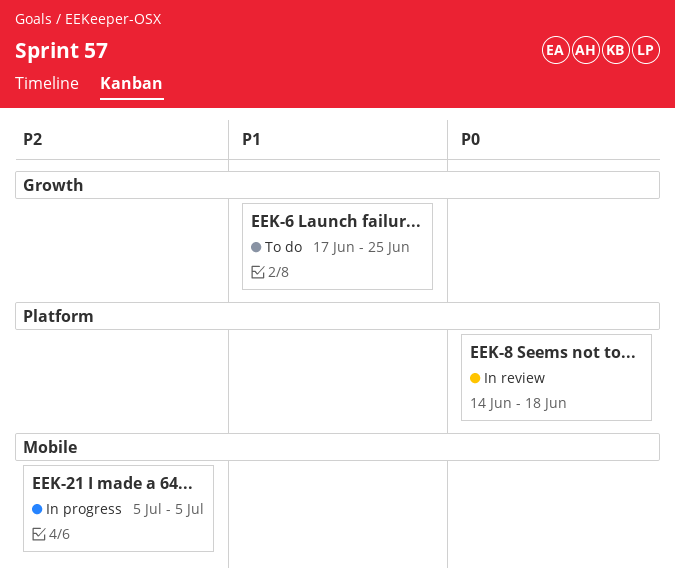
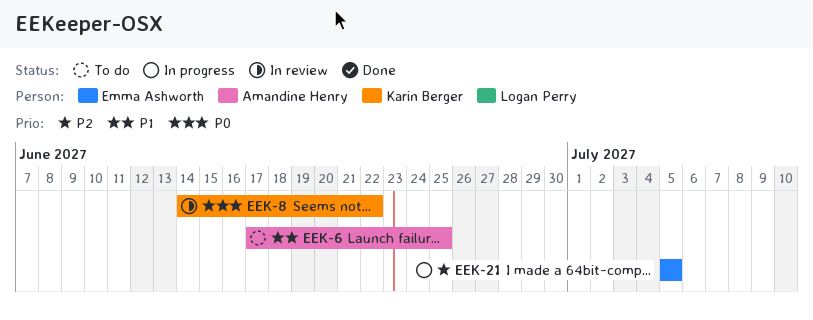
EEK-8, due: Jun 18 -> Jun 22

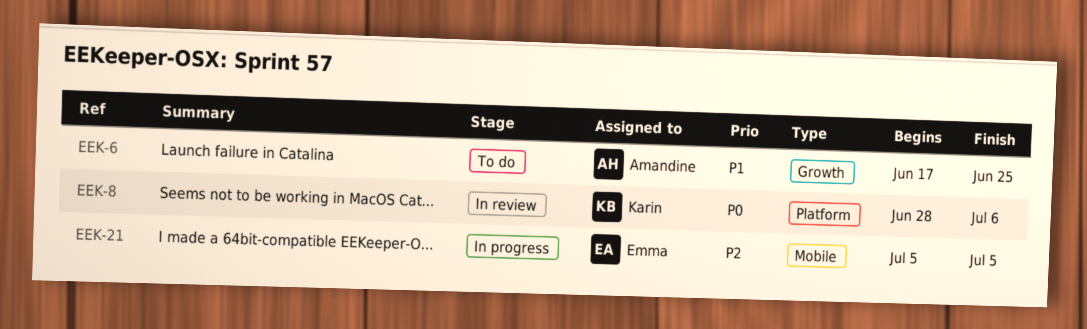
EEK-8, start: Jun 14 -> Jun 28
EEK-8, due: Jun 22 -> Jul 6

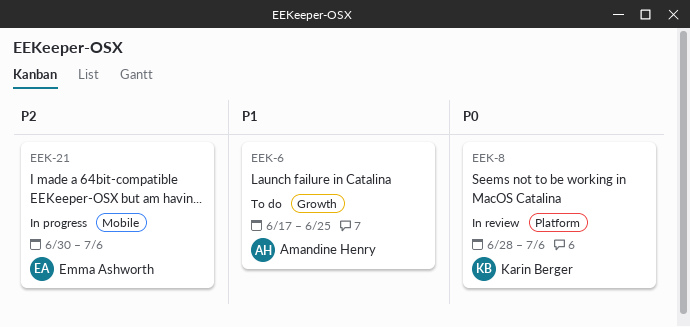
EEK-21, start: Jul 5 -> Jun 30
EEK-21, due: Jul 5 -> Jul 6

